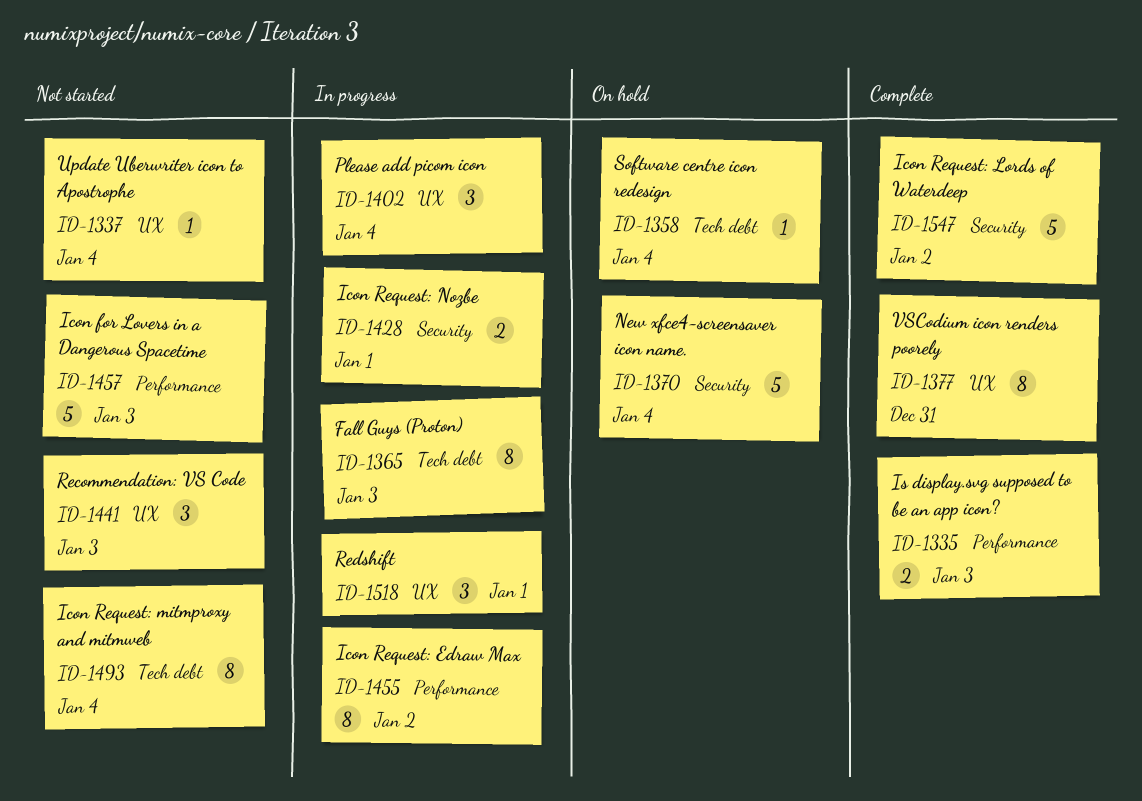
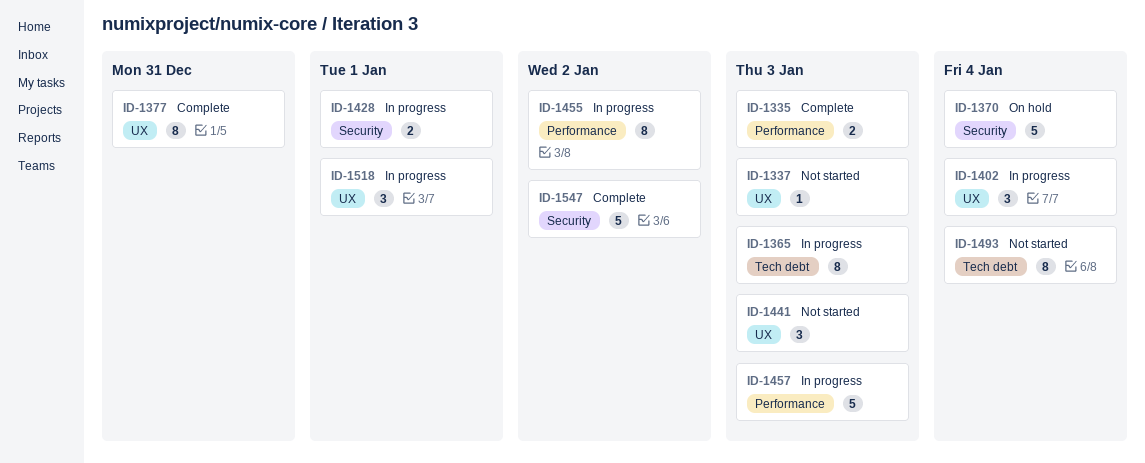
ID-1337, due: Jan 4 -> Jan 3
ID-1358: present -> none
ID-1457, status: Not started -> In progress

